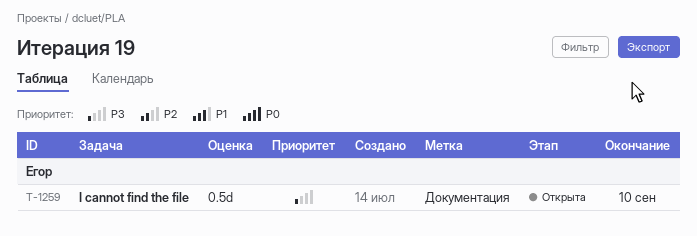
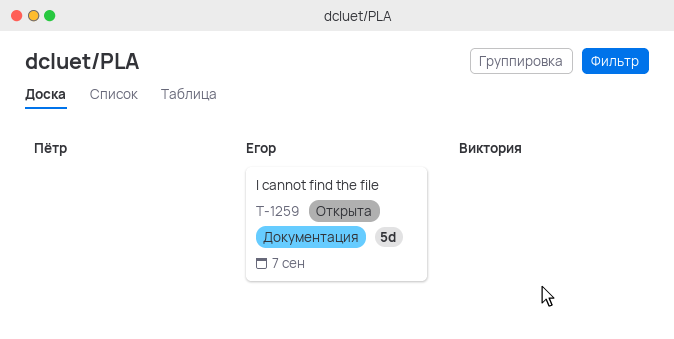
T-1259, estimate: 0.5d -> 5d
T-1259, due: Sep 10 -> Sep 7

